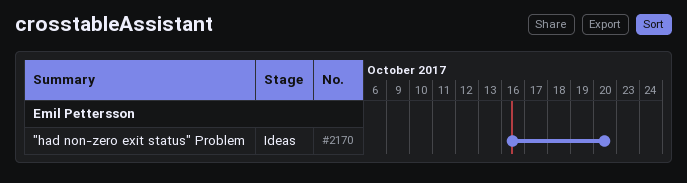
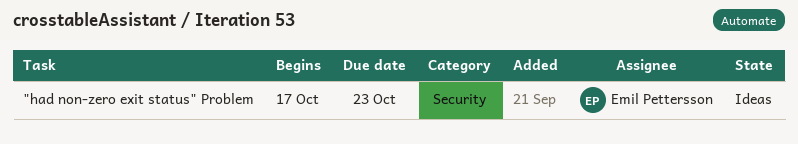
"had non-zero exit status" Problem, start: Oct 16 -> Oct 17
"had non-zero exit status" Problem, due: Oct 20 -> Oct 23

